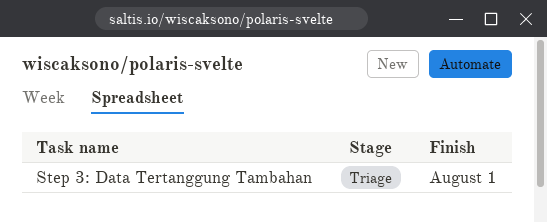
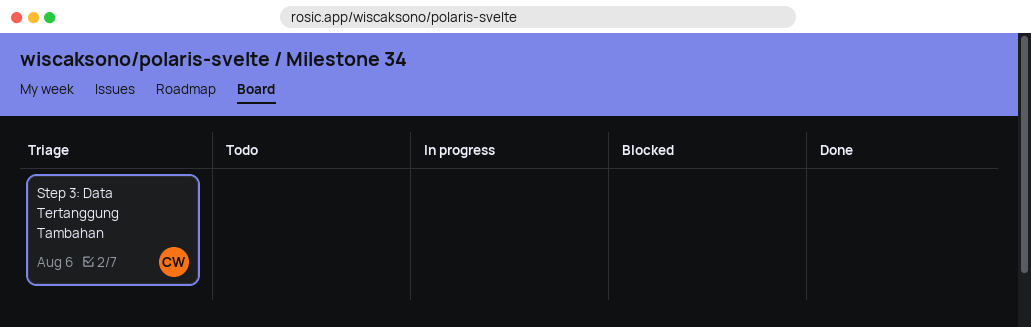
Step 3: Data Tertanggung Tambahan, due: Aug 1 -> Aug 6

